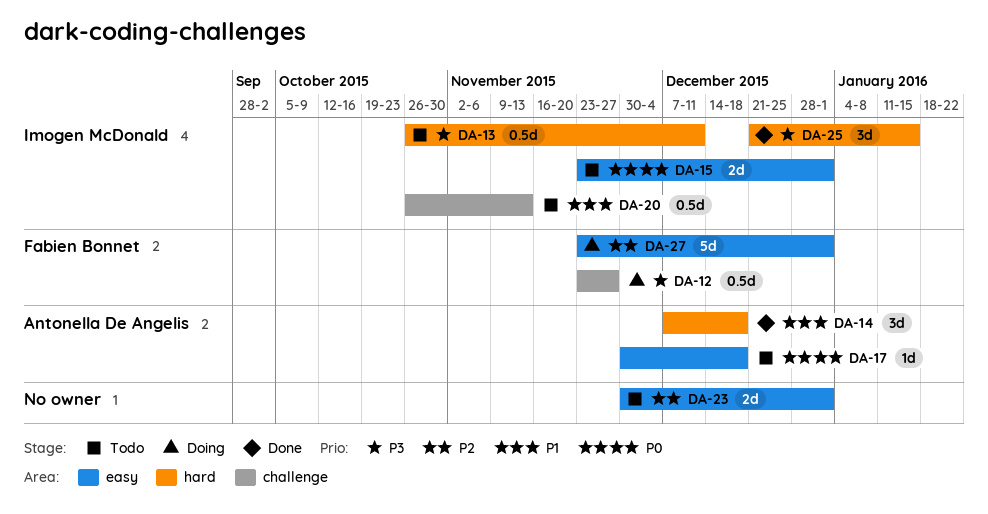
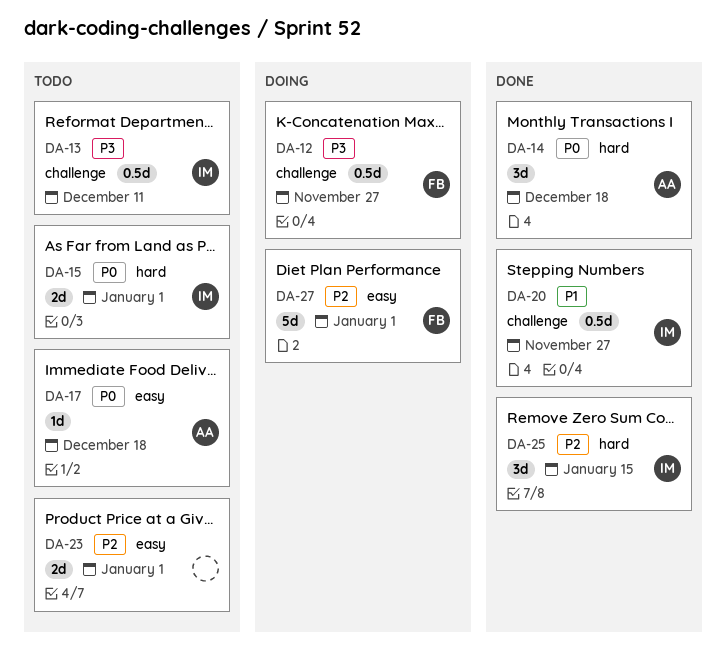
DA-13, label: hard -> challenge
DA-14, priority: P1 -> P0
DA-15, label: easy -> hard
DA-20, status: Todo -> Done
DA-20, due: Nov 13 -> Nov 27
DA-25, priority: P3 -> P2

